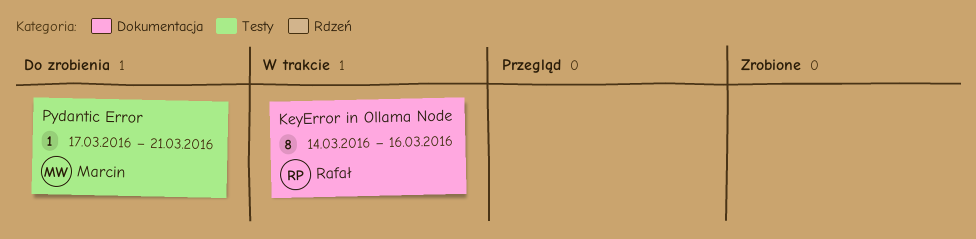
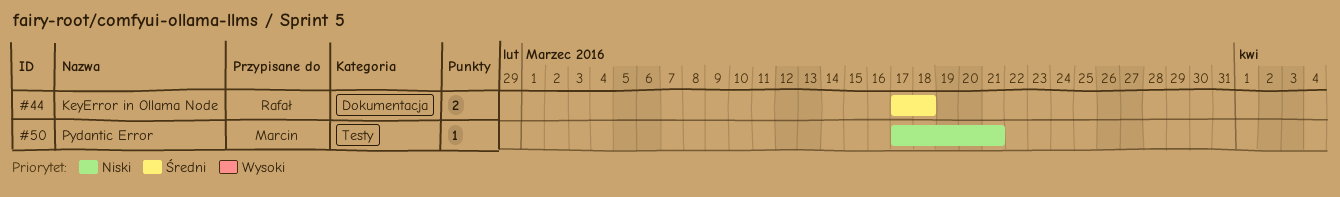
KeyError in Ollama Node, estimate: 8 -> 2
KeyError in Ollama Node, start: Mar 14 -> Mar 17
KeyError in Ollama Node, due: Mar 16 -> Mar 18

